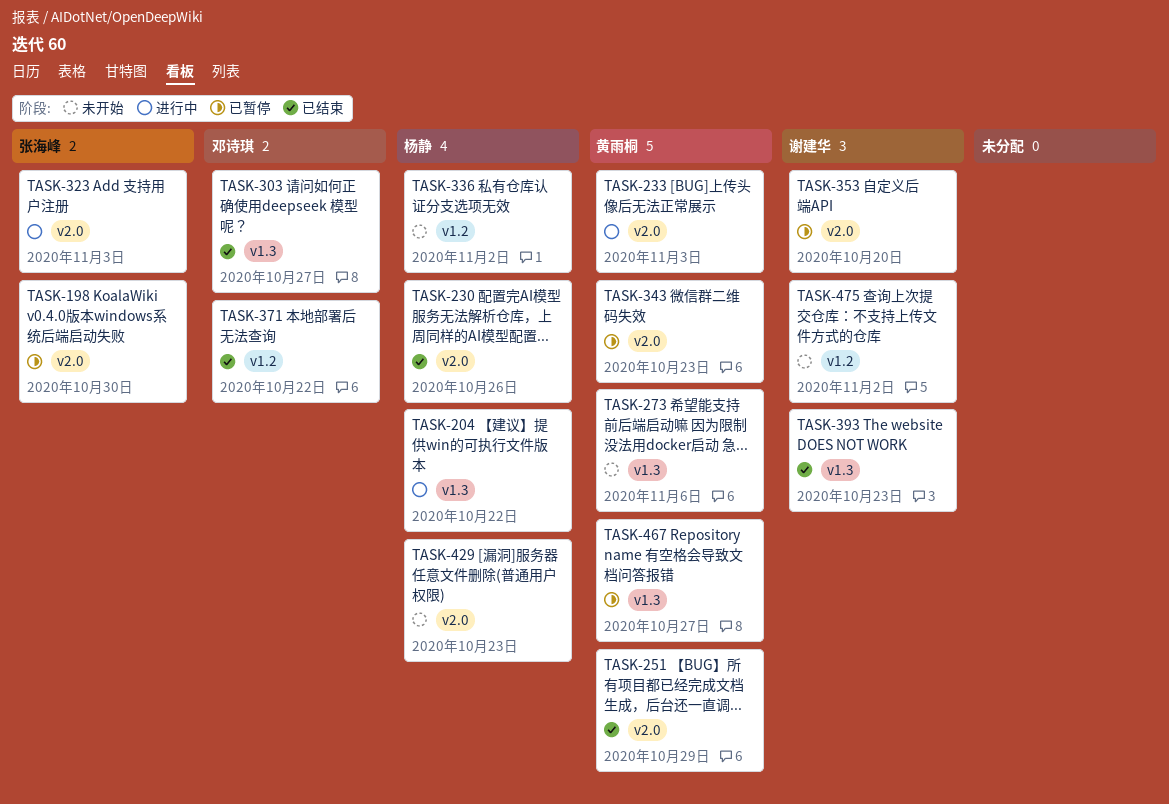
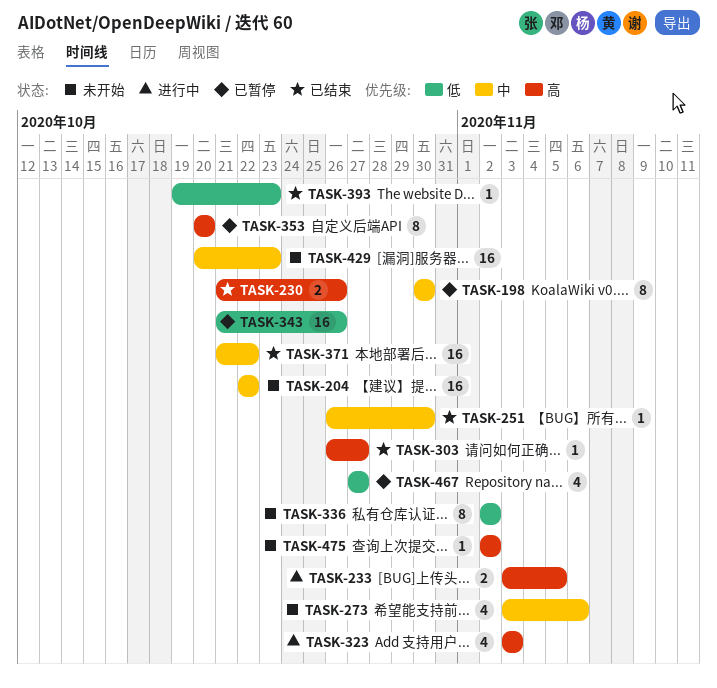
TASK-204, status: 进行中 -> 未开始
TASK-233, due: Nov 3 -> Nov 5
TASK-251, due: Oct 29 -> Oct 30
TASK-343, due: Oct 23 -> Oct 26

